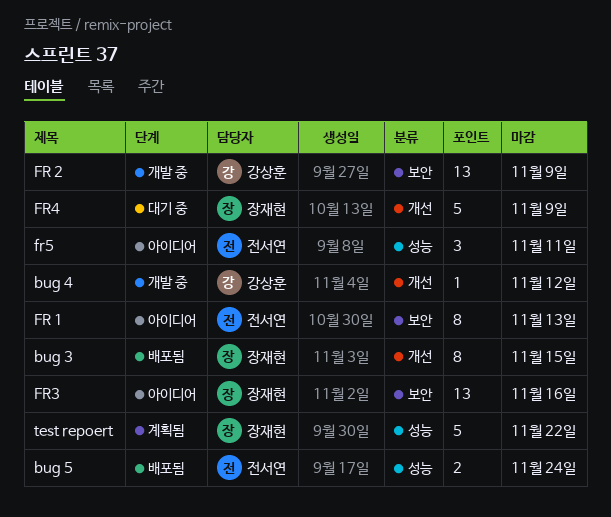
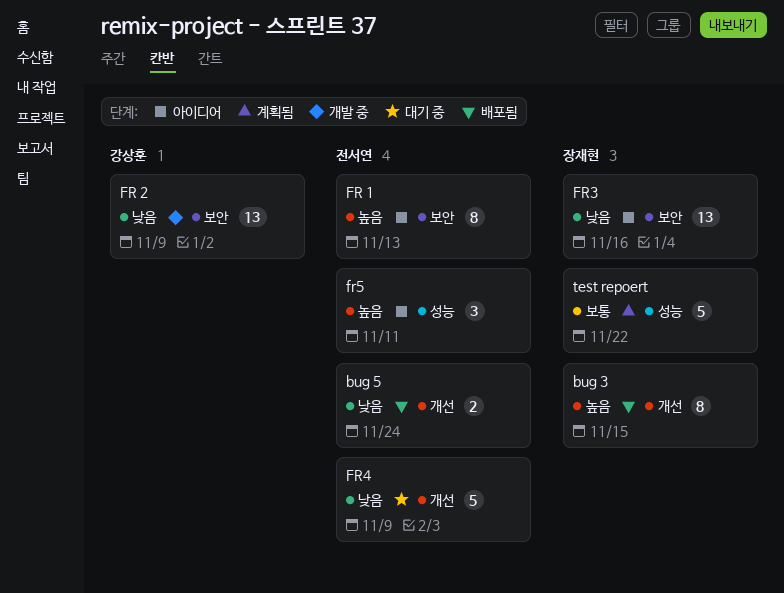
bug 4: present -> none
bug 5, label: 성능 -> 개선
FR4, owner: 장재현 -> 전서연

